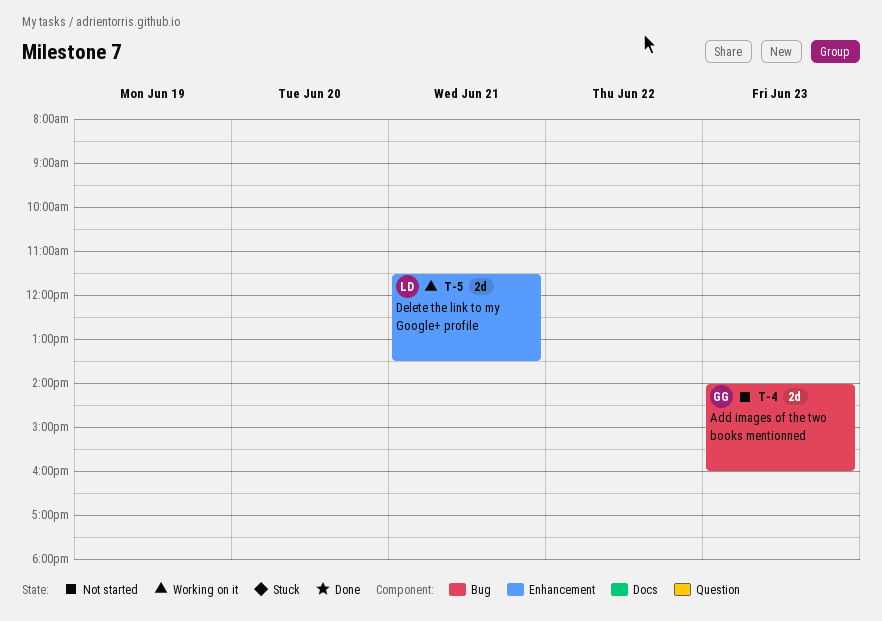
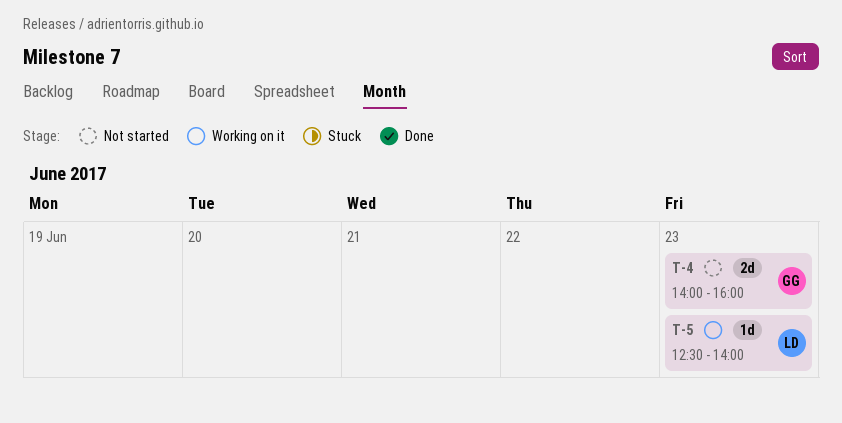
T-5, estimate: 2d -> 1d
T-5, day: Jun 21 -> Jun 23
T-5, begins: 11:30 -> 12:30
T-5, ends: 13:30 -> 14:00

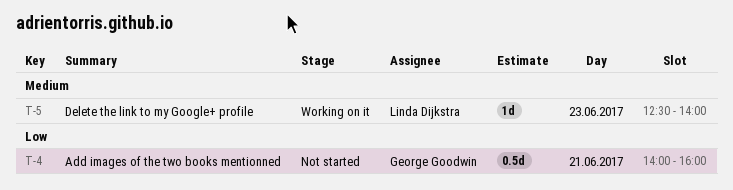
T-4, estimate: 2d -> 0.5d
T-4, day: Jun 23 -> Jun 21

